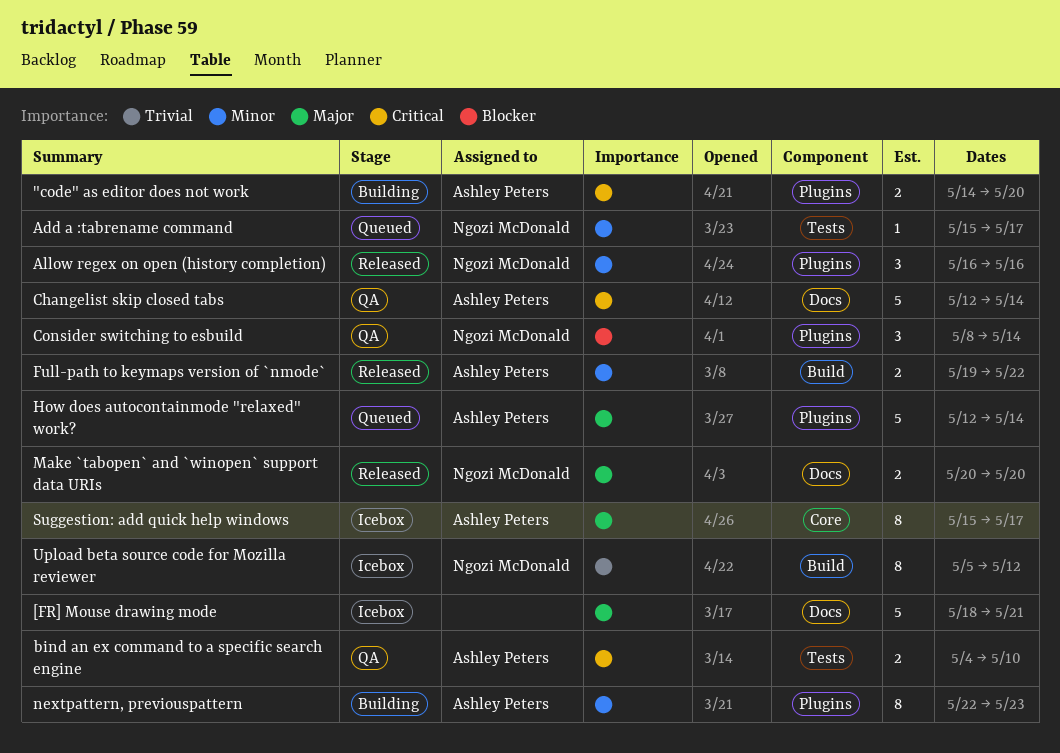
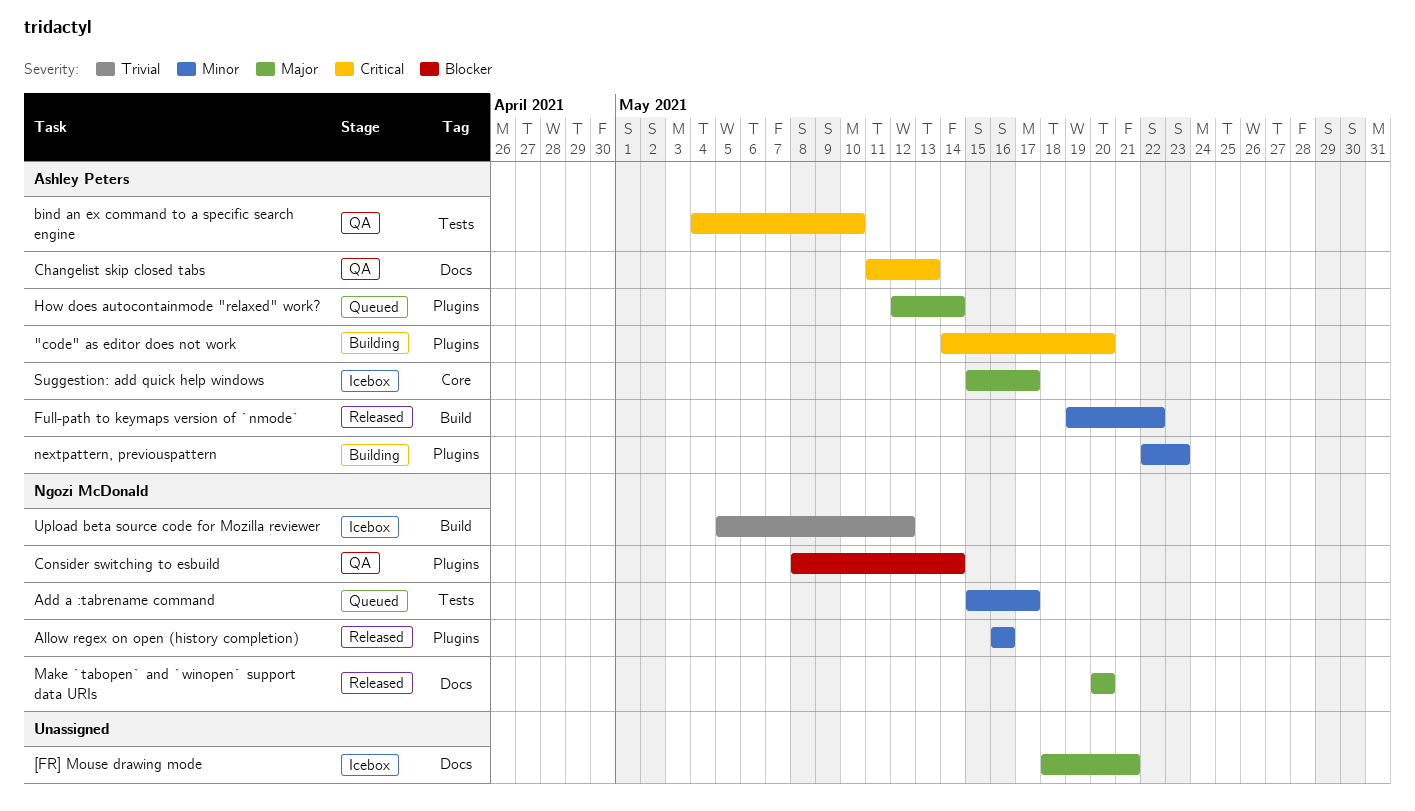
Changelist skip closed tabs, start: May 12 -> May 11
Changelist skip closed tabs, due: May 14 -> May 13

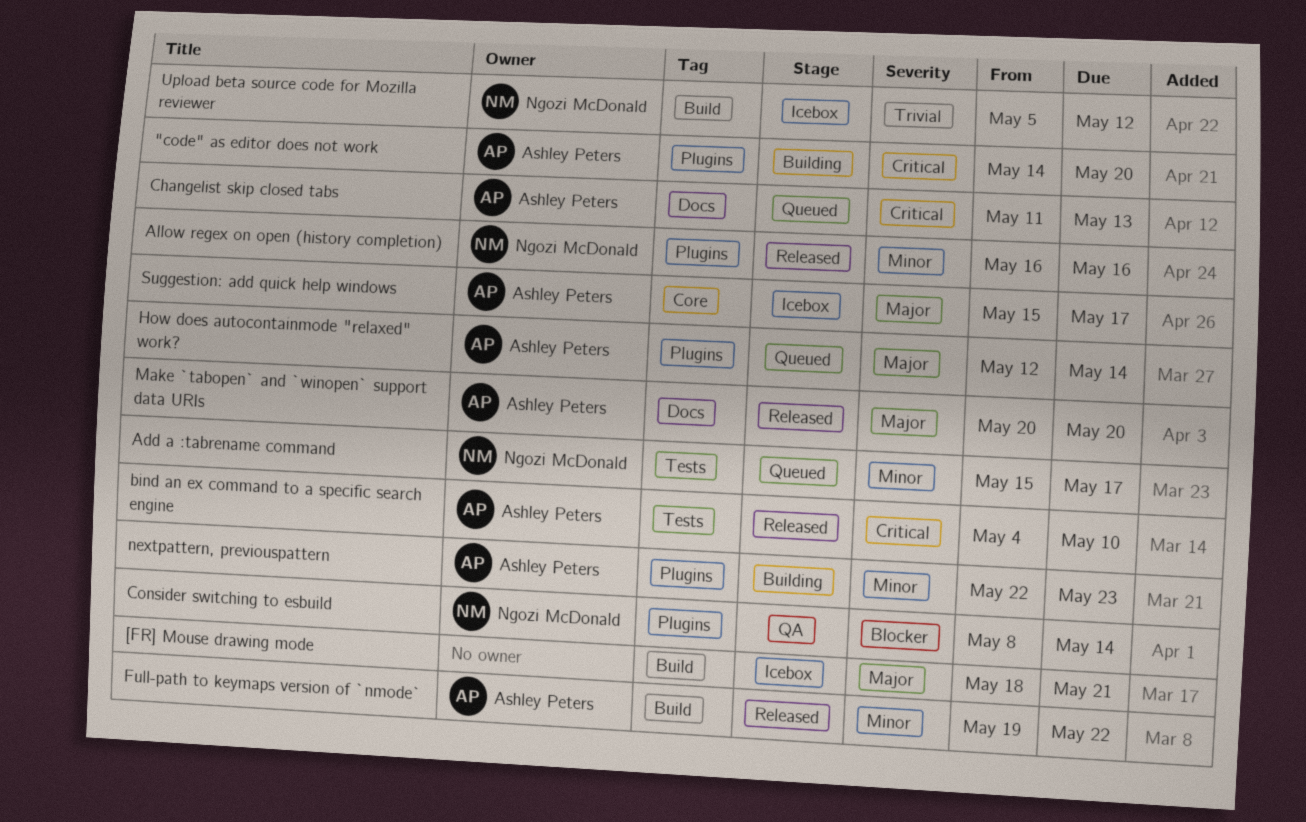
[FR] Mouse drawing mode, label: Docs -> Build
bind an ex command to a specific search engine, status: QA -> Released
Changelist skip closed tabs, status: QA -> Queued
Make `tabopen` and `winopen` support data URIs, owner: Ngozi McDonald -> Ashley Peters

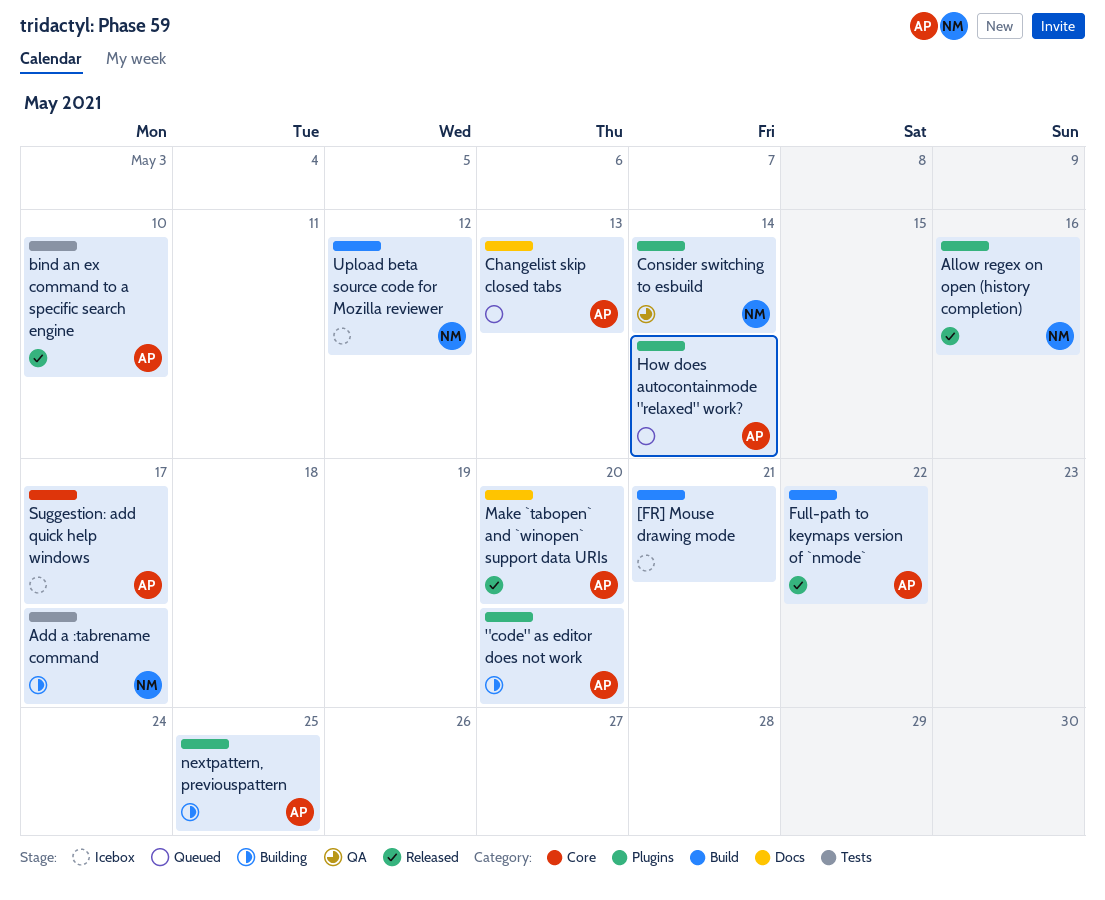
Add a :tabrename command, status: Queued -> Building
nextpattern, previouspattern, due: May 23 -> May 25

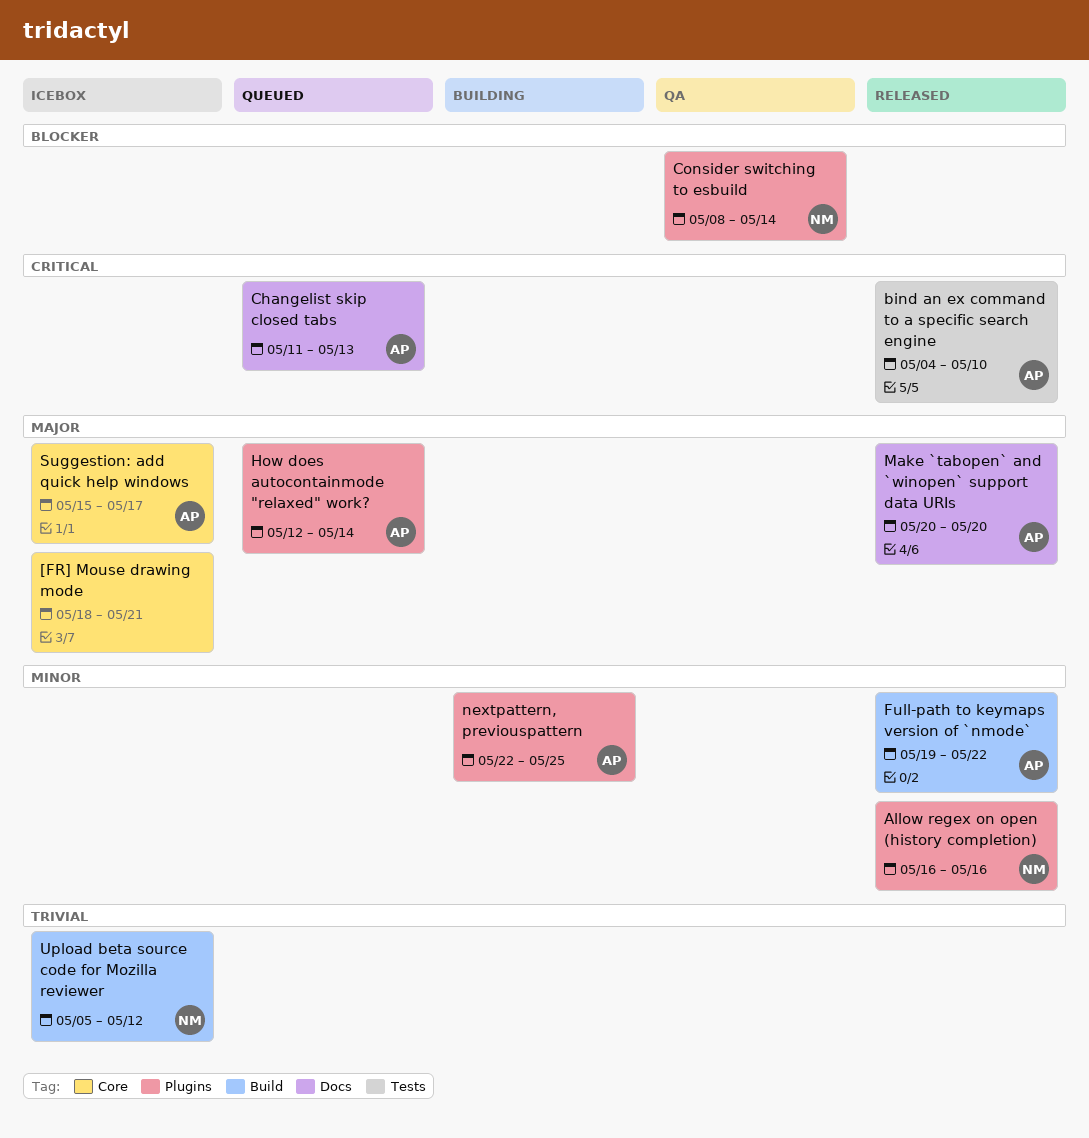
"code" as editor does not work: present -> none
[FR] Mouse drawing mode, label: Build -> Core
Add a :tabrename command: present -> none

